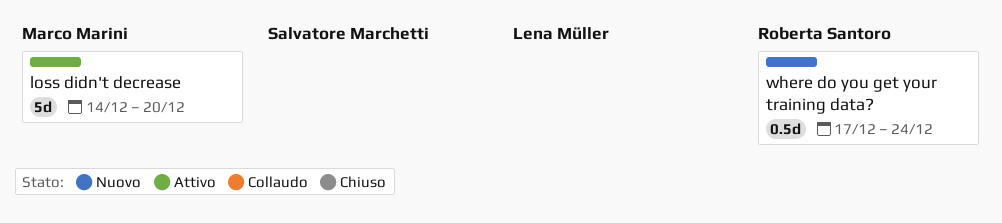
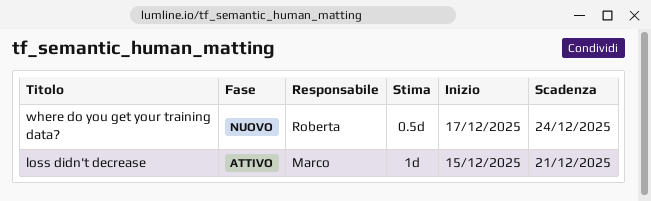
loss didn't decrease, estimate: 5d -> 1d
loss didn't decrease, start: Dec 14 -> Dec 15
loss didn't decrease, due: Dec 20 -> Dec 21

